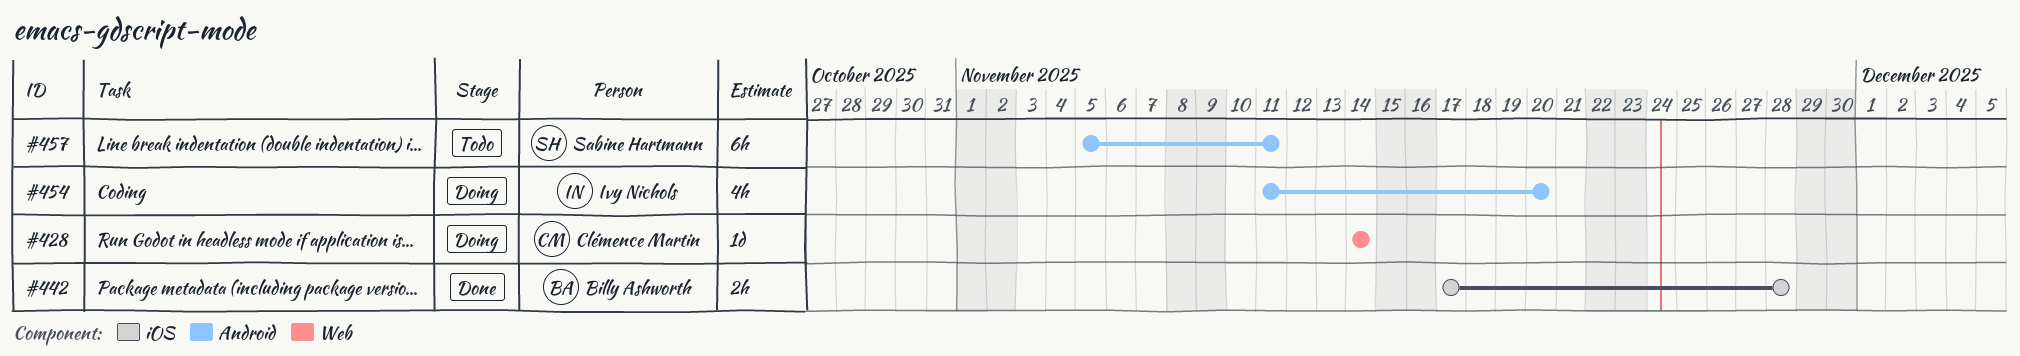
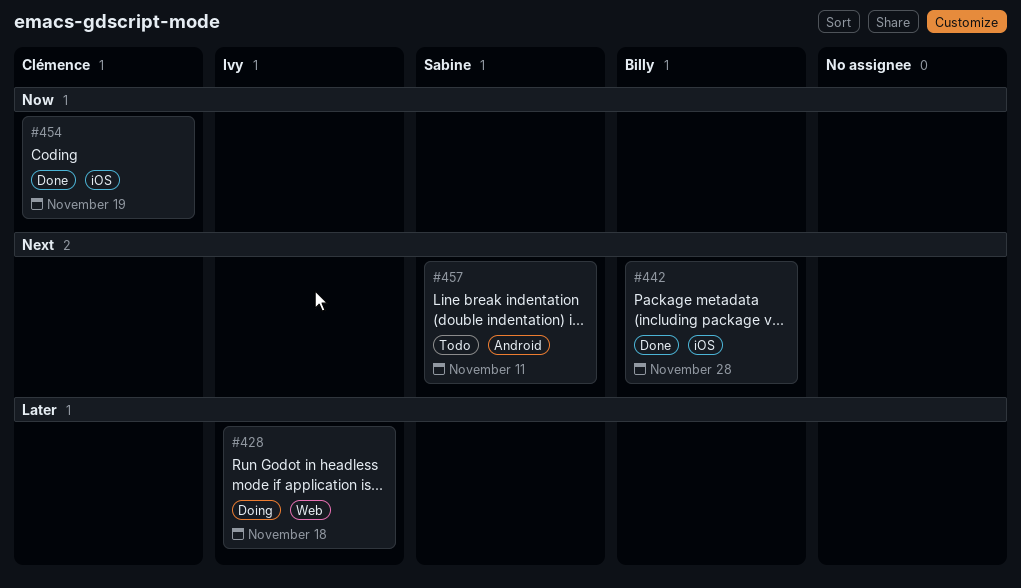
#428, owner: Clémence Martin -> Ivy Nichols
#428, due: Nov 14 -> Nov 18
#454, status: Doing -> Done
#454, owner: Ivy Nichols -> Clémence Martin
#454, label: Android -> iOS
#454, due: Nov 20 -> Nov 19

